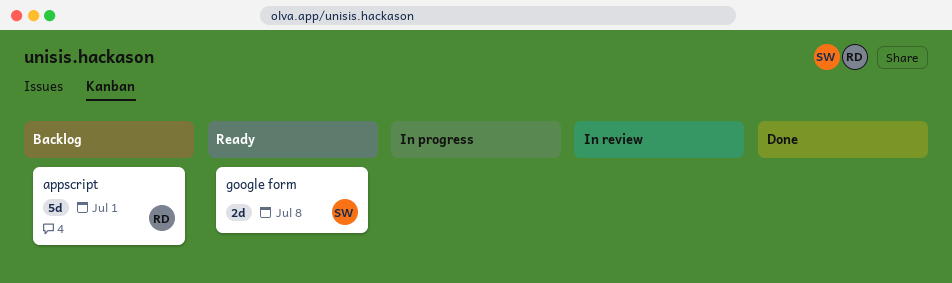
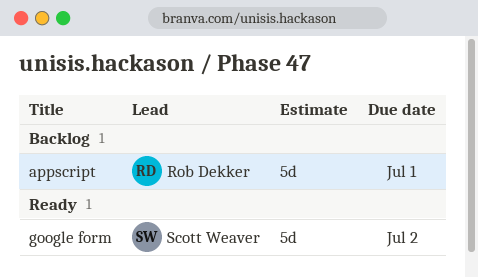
google form, estimate: 2d -> 5d
google form, due: Jul 8 -> Jul 2

